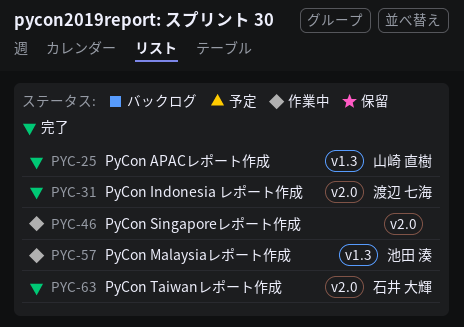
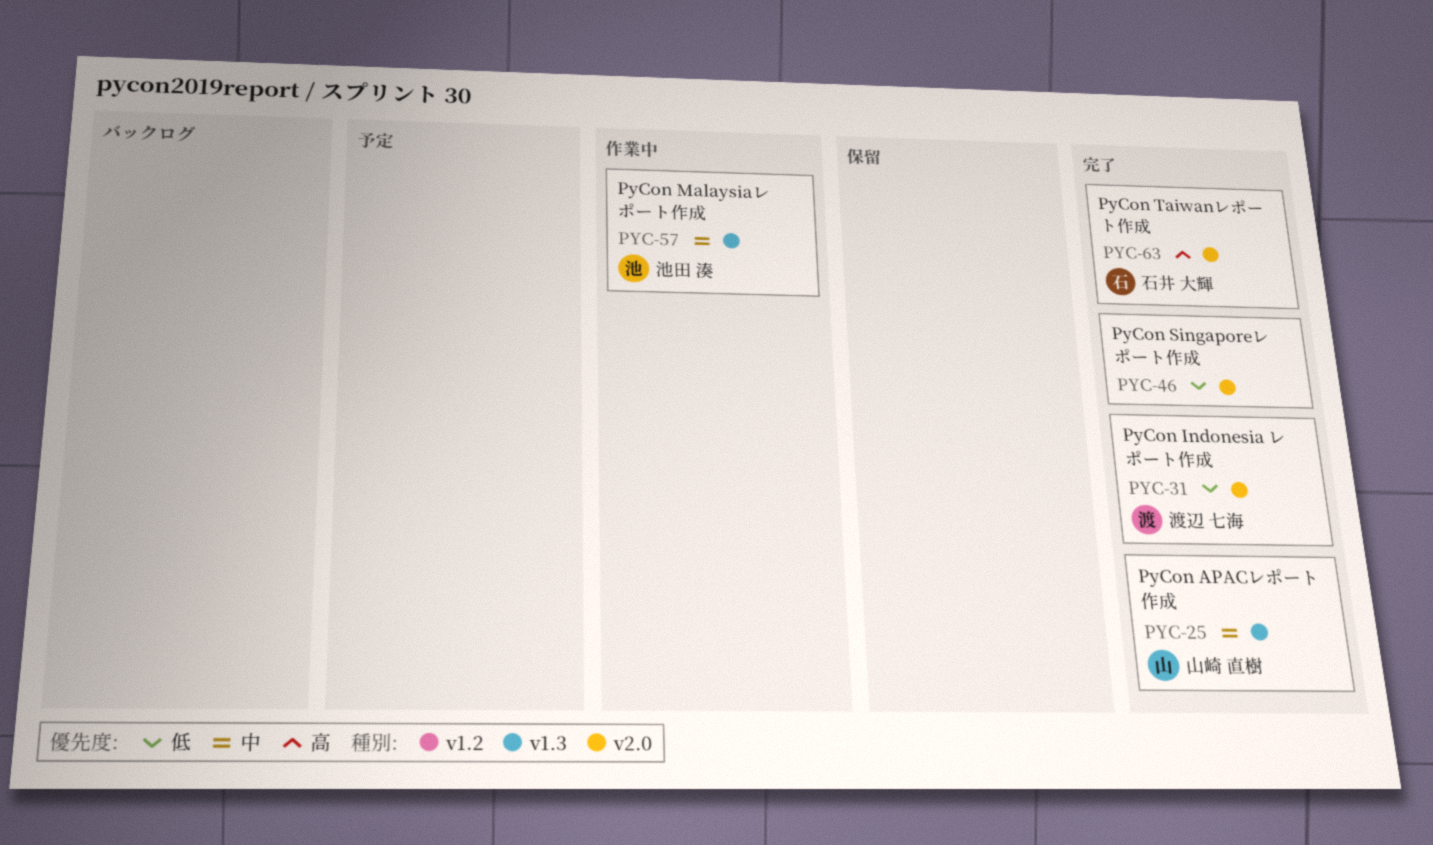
PYC-46, status: 作業中 -> 完了

